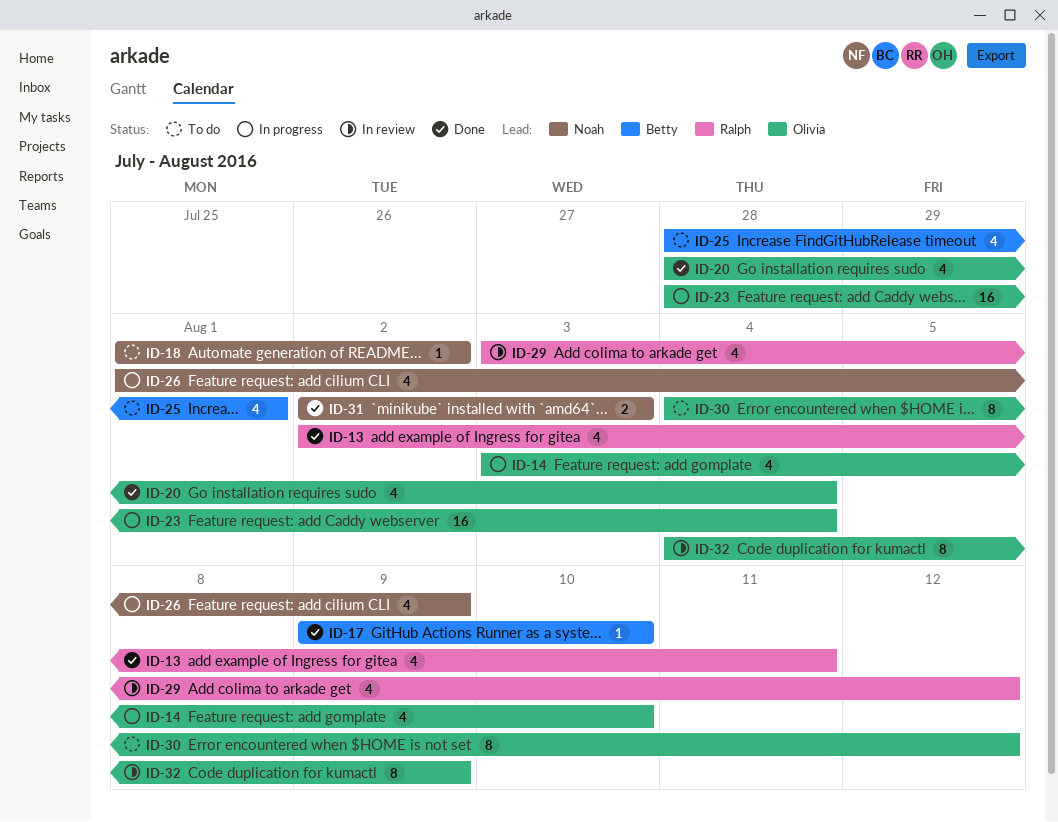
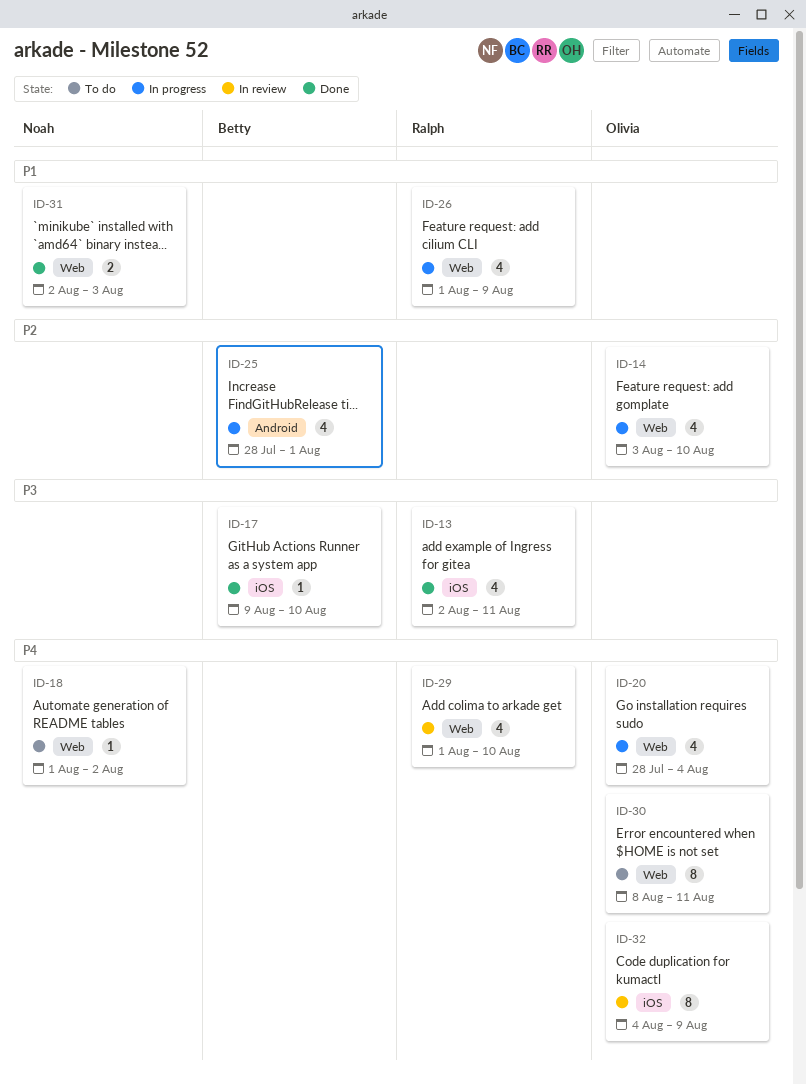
ID-20, status: Done -> In progress
ID-23: present -> none
ID-25, status: To do -> In progress
ID-26, owner: Noah -> Ralph
ID-29, start: Aug 3 -> Aug 1
ID-29, due: Aug 12 -> Aug 10
ID-30, start: Aug 4 -> Aug 8
ID-30, due: Aug 12 -> Aug 11

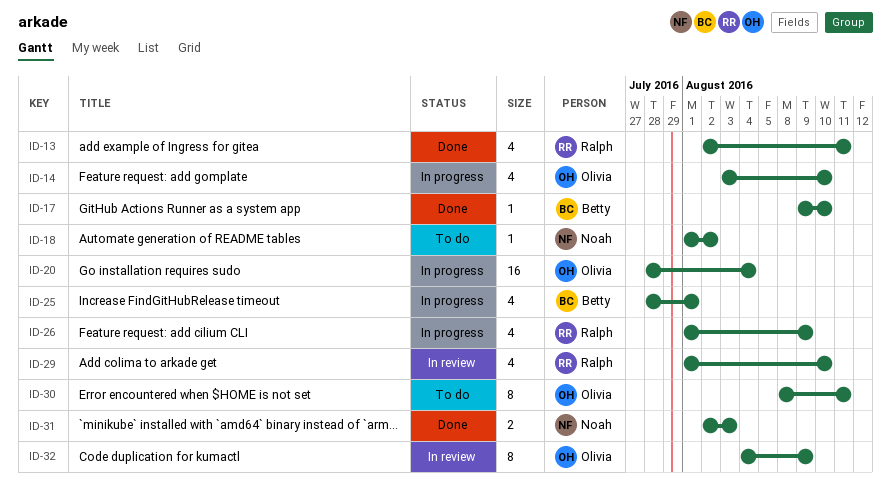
ID-20, estimate: 4 -> 16

